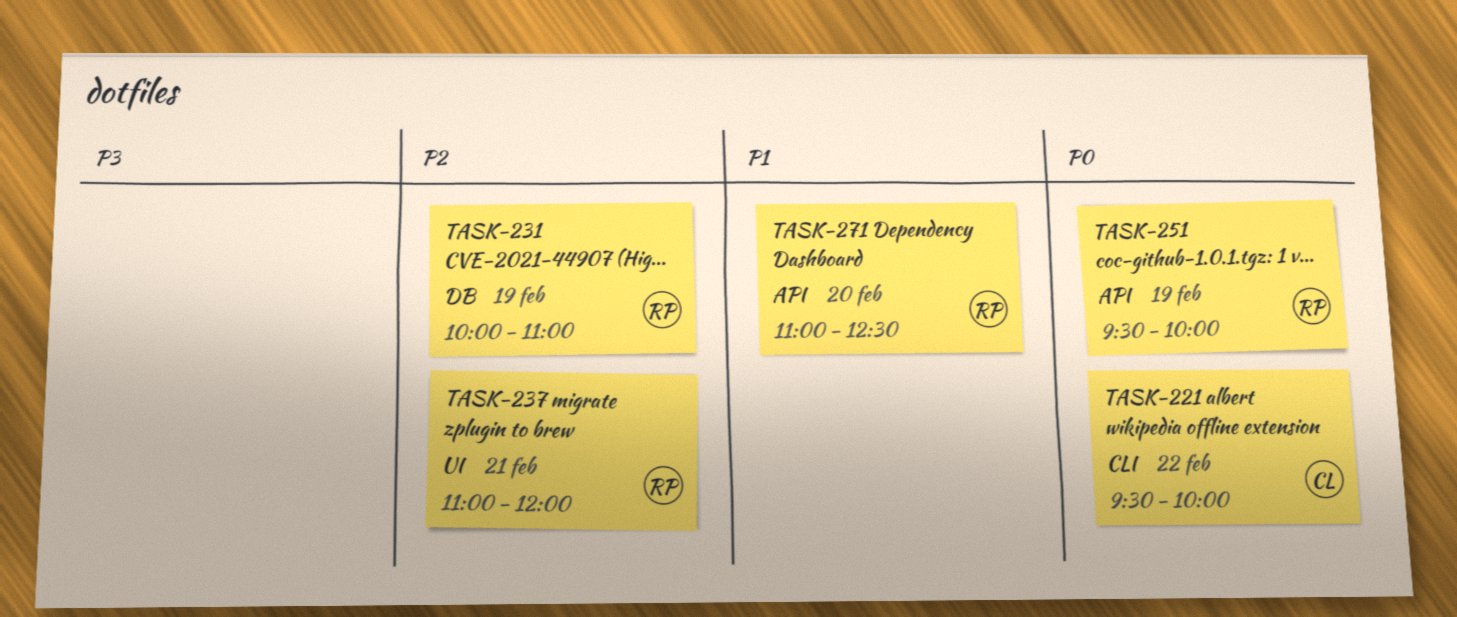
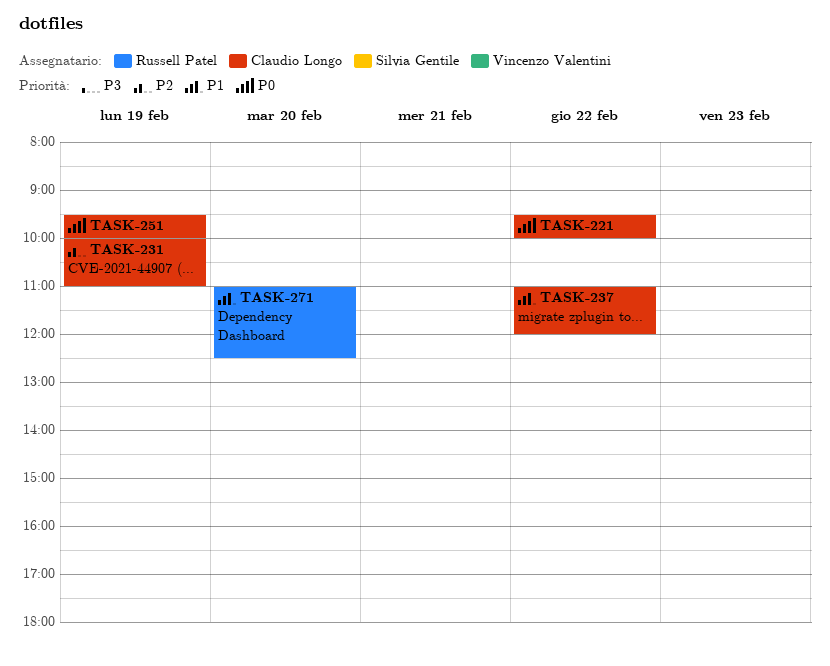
TASK-231, owner: Russell Patel -> Claudio Longo
TASK-237, owner: Russell Patel -> Claudio Longo
TASK-237, priority: P2 -> P1
TASK-237, day: Feb 21 -> Feb 22
TASK-251, owner: Russell Patel -> Claudio Longo

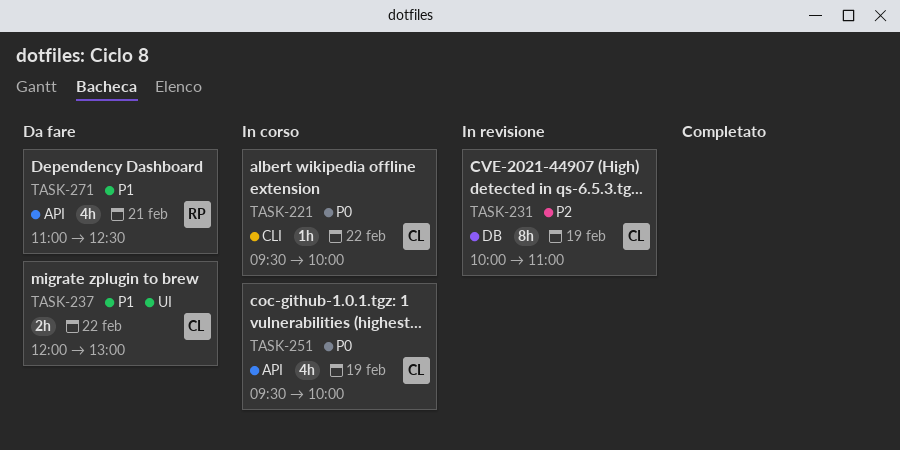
TASK-237, begins: 11:00 -> 12:00
TASK-237, ends: 12:00 -> 13:00
TASK-271, day: Feb 20 -> Feb 21

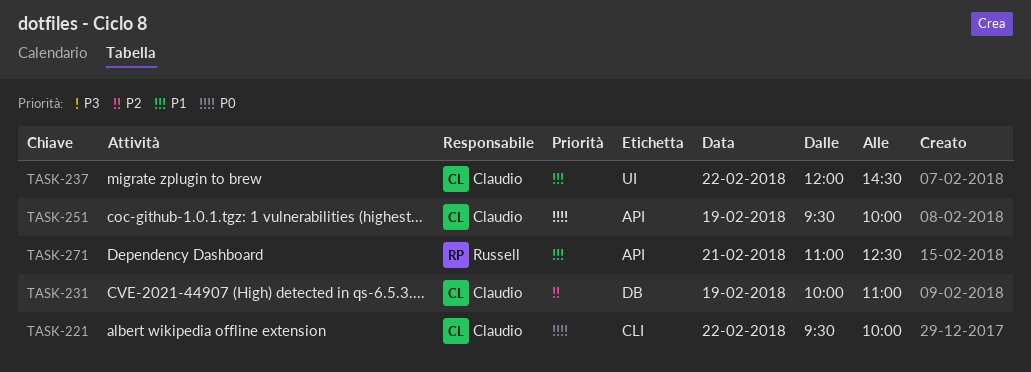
TASK-237, ends: 13:00 -> 14:30

